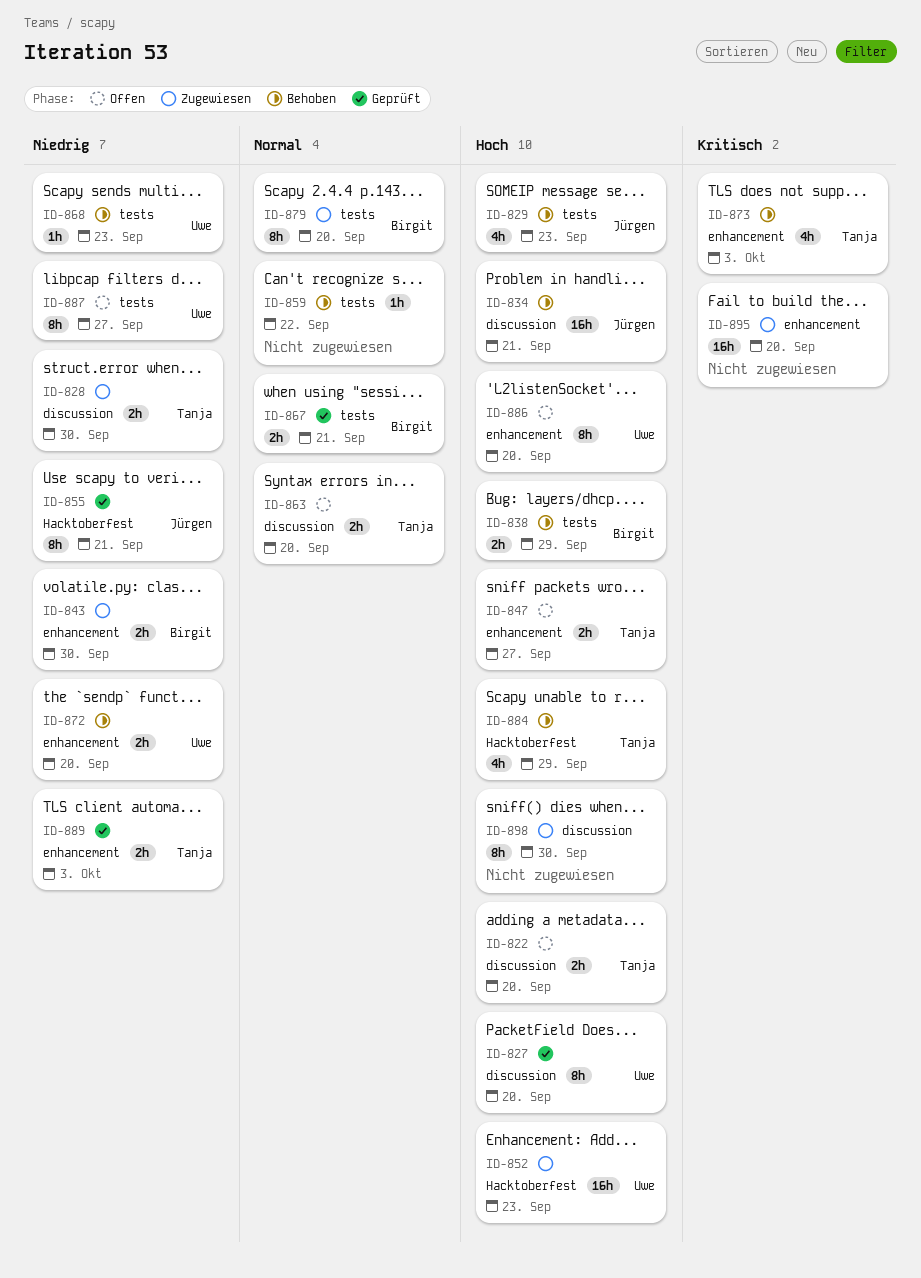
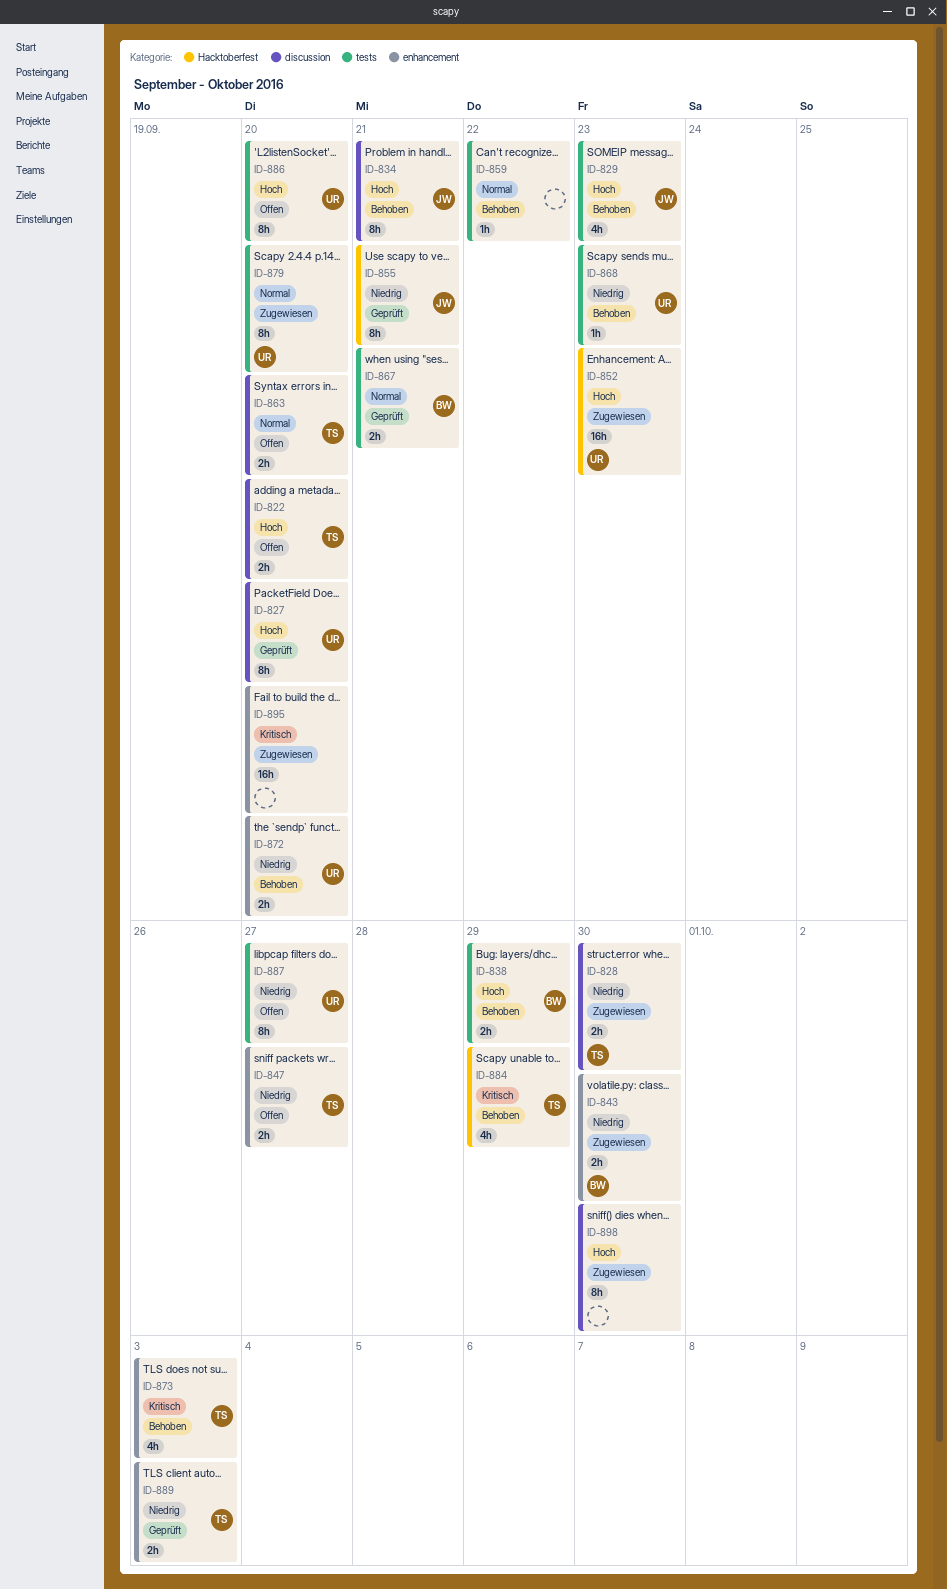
ID-834, estimate: 16h -> 8h
ID-847, priority: Hoch -> Niedrig
ID-879, owner: Birgit -> Uwe
ID-884, priority: Hoch -> Kritisch
ID-886, label: enhancement -> tests

